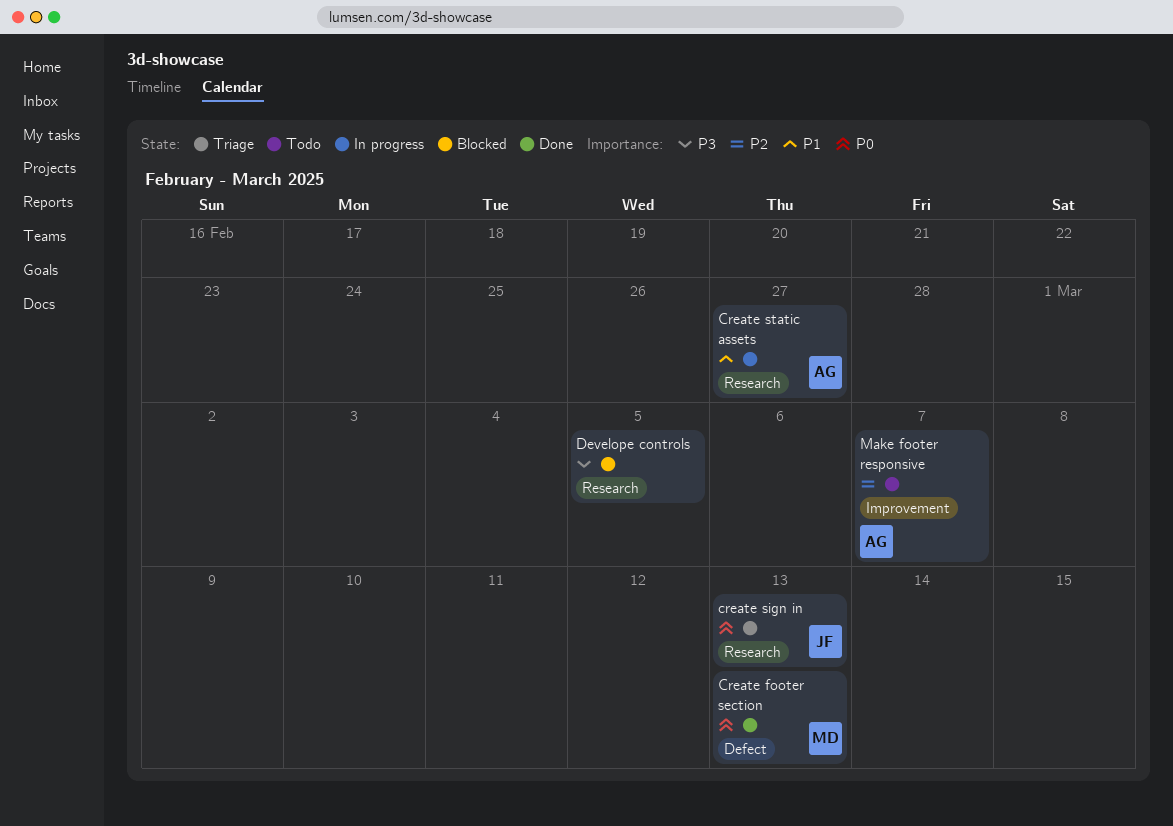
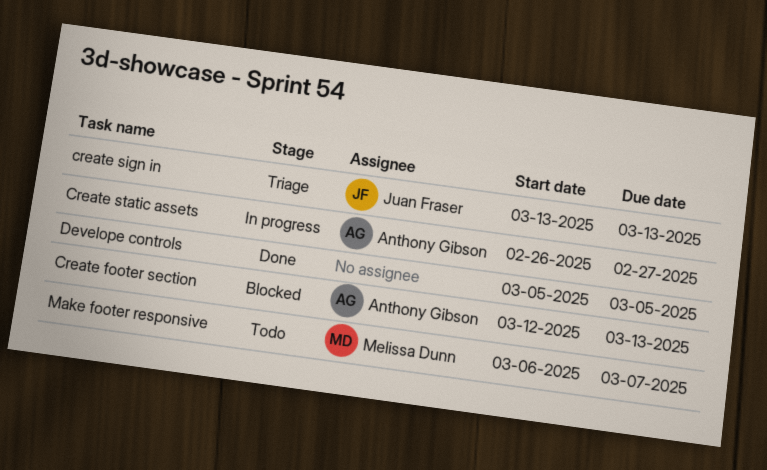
Create footer section, status: Done -> Blocked
Create footer section, owner: Melissa Dunn -> Anthony Gibson
Develope controls, status: Blocked -> Done
Make footer responsive, owner: Anthony Gibson -> Melissa Dunn

